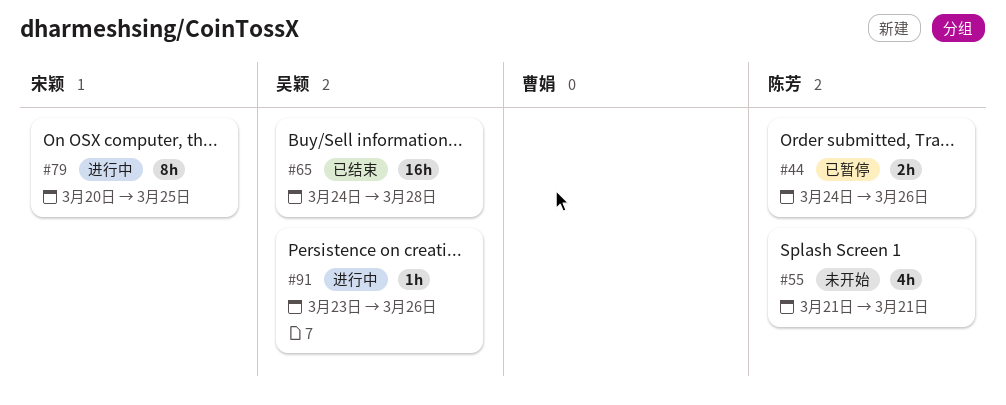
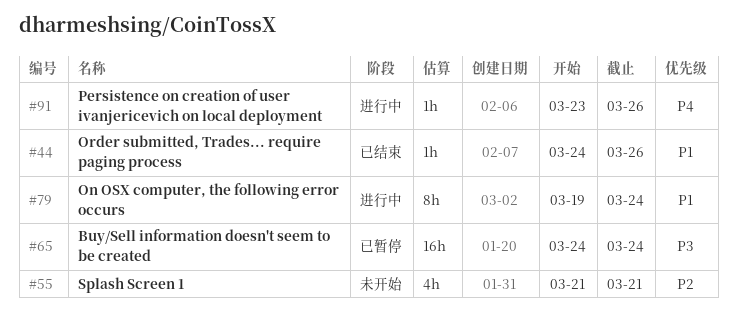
#44, status: 已暂停 -> 已结束
#44, estimate: 2h -> 1h
#65, status: 已结束 -> 已暂停
#65, due: Mar 28 -> Mar 24
#79, start: Mar 20 -> Mar 19
#79, due: Mar 25 -> Mar 24

